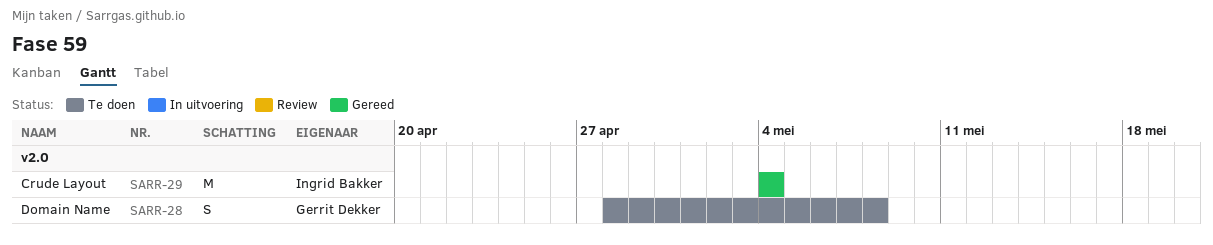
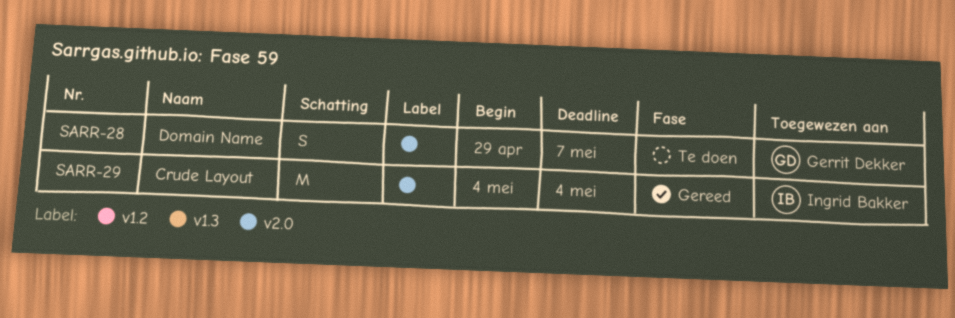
SARR-28, start: Apr 28 -> Apr 29
SARR-28, due: May 8 -> May 7

